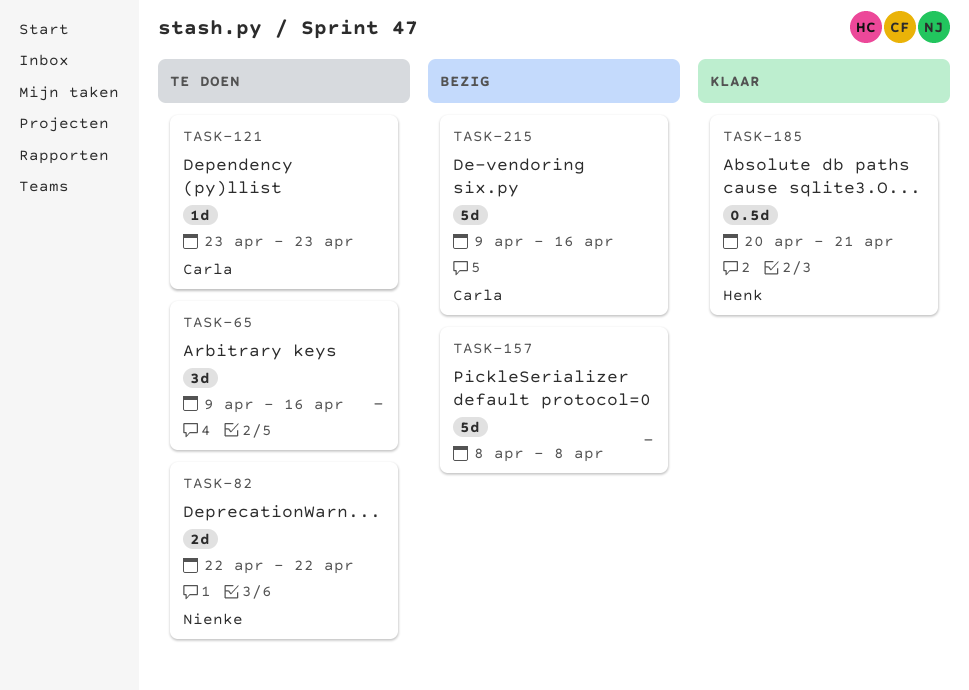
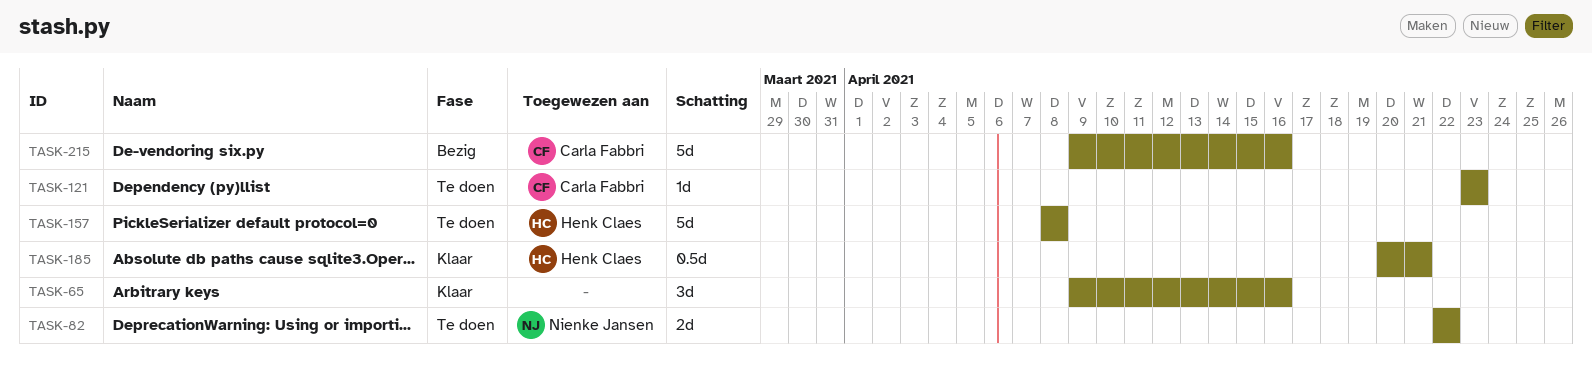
TASK-65, status: Te doen -> Klaar
TASK-157, status: Bezig -> Te doen
TASK-157, owner: none -> Henk Claes

